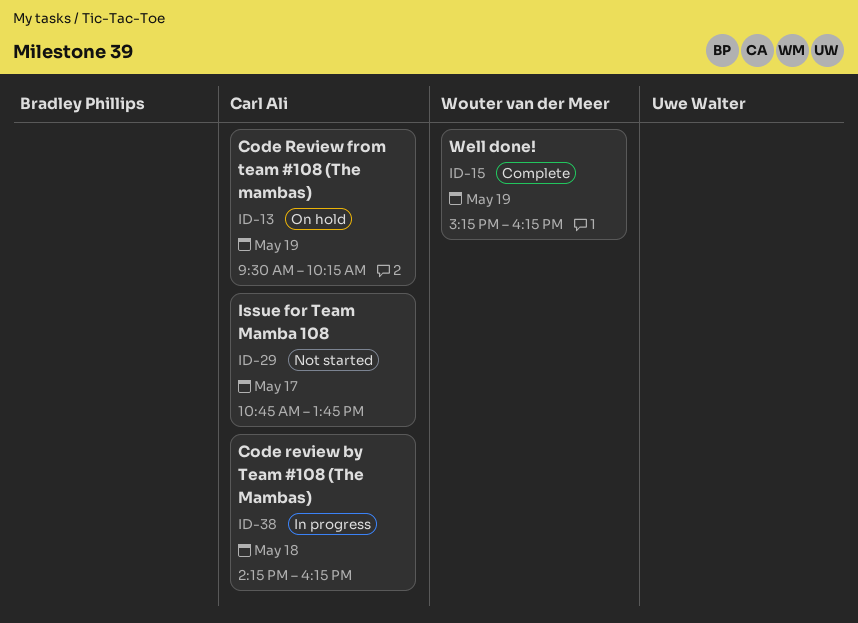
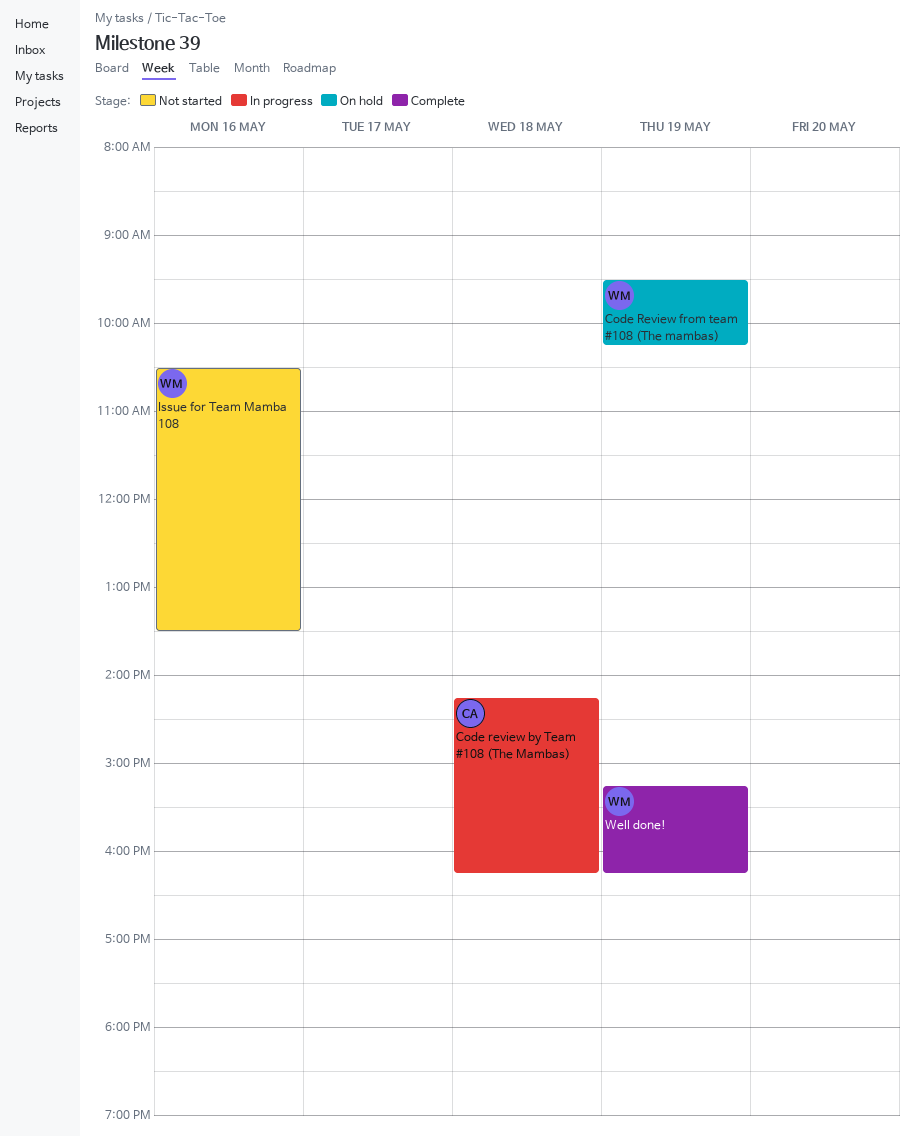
Code Review from team #108 (The mambas), owner: Carl Ali -> Wouter van der Meer
Issue for Team Mamba 108, owner: Carl Ali -> Wouter van der Meer
Issue for Team Mamba 108, day: May 17 -> May 16
Issue for Team Mamba 108, begins: 10:45 -> 10:30
Issue for Team Mamba 108, ends: 13:45 -> 13:30

